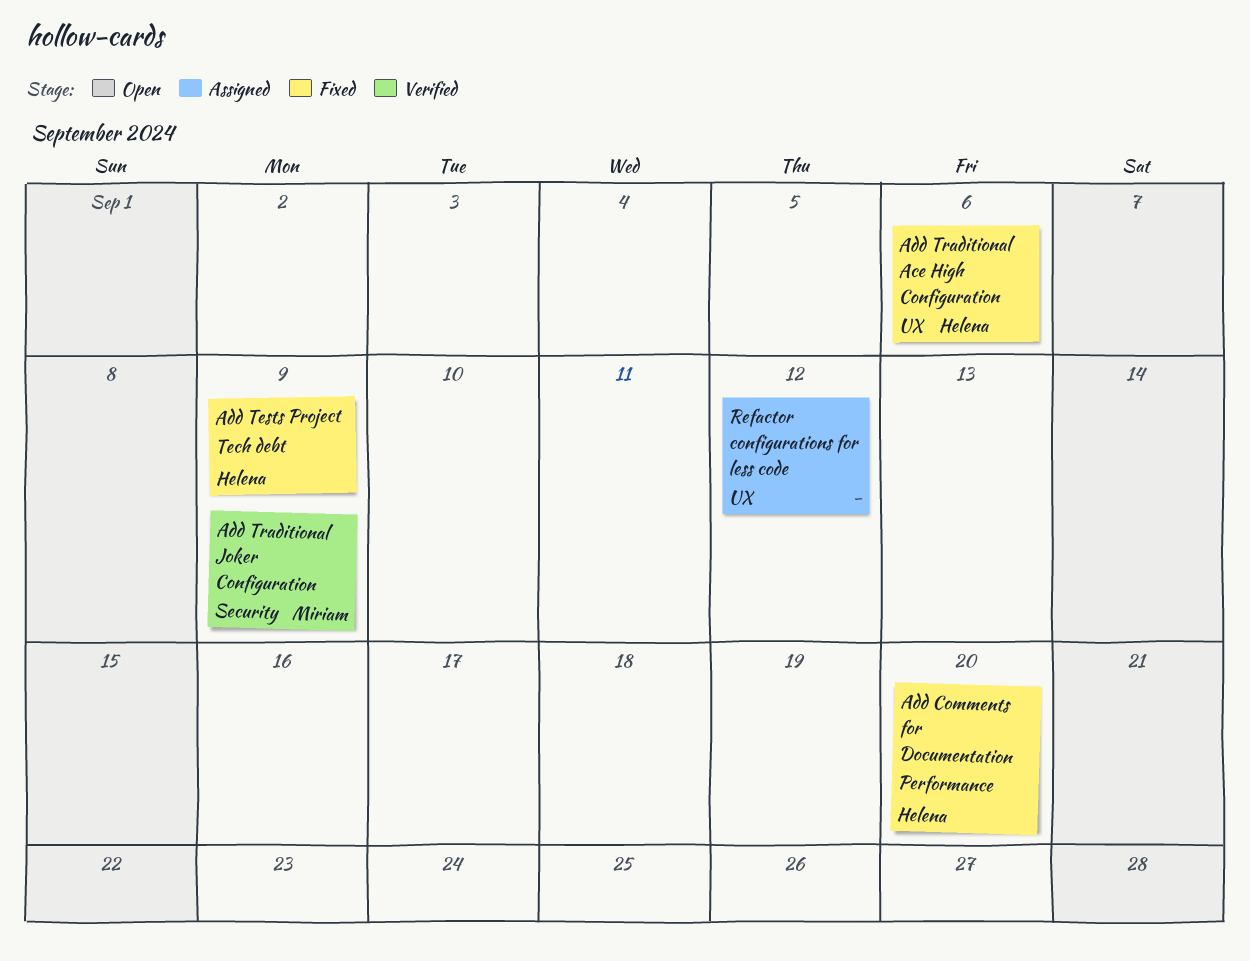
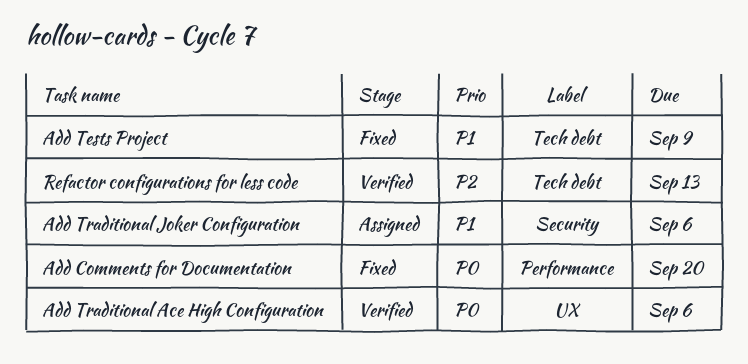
Add Traditional Ace High Configuration, status: Fixed -> Verified
Add Traditional Joker Configuration, status: Verified -> Assigned
Add Traditional Joker Configuration, due: Sep 9 -> Sep 6
Refactor configurations for less code, status: Assigned -> Verified
Refactor configurations for less code, label: UX -> Tech debt
Refactor configurations for less code, due: Sep 12 -> Sep 13

